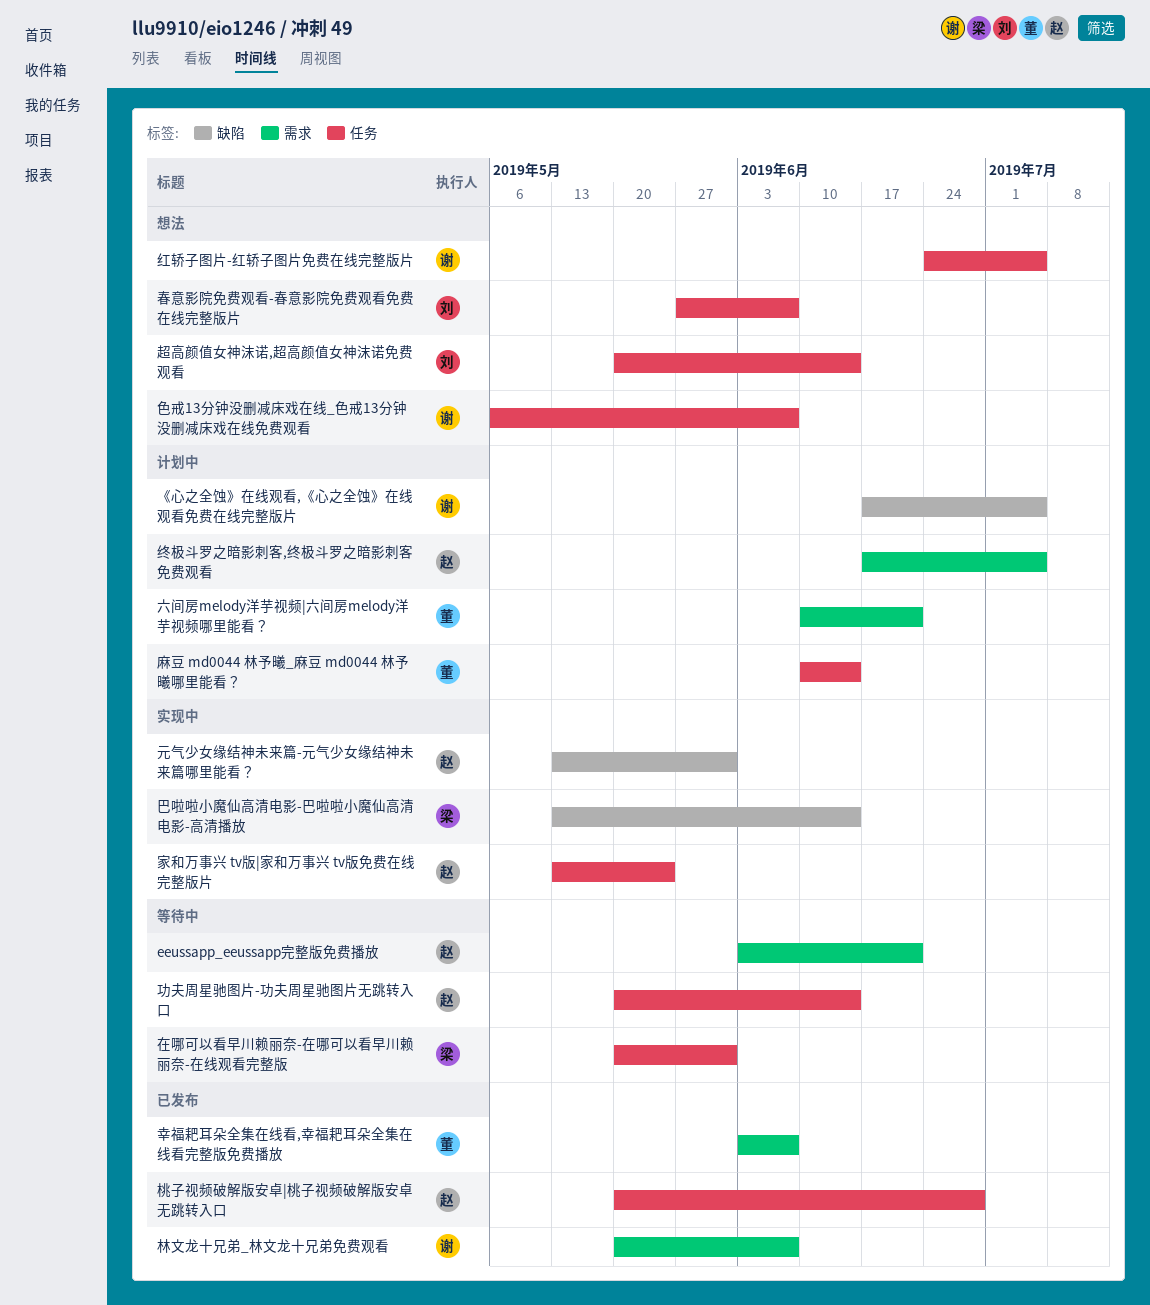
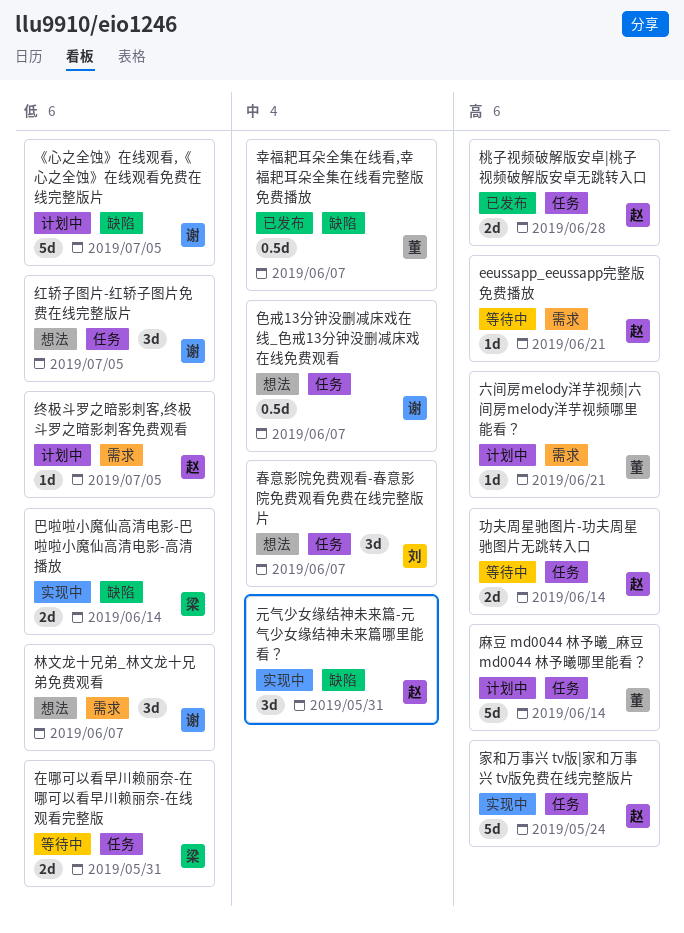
幸福耙耳朵全集在线看,幸福耙耳朵全集在线看完整版免费播放, label: 需求 -> 缺陷
林文龙十兄弟_林文龙十兄弟免费观看, status: 已发布 -> 想法
超高颜值女神沫诺,超高颜值女神沫诺免费观看: present -> none

